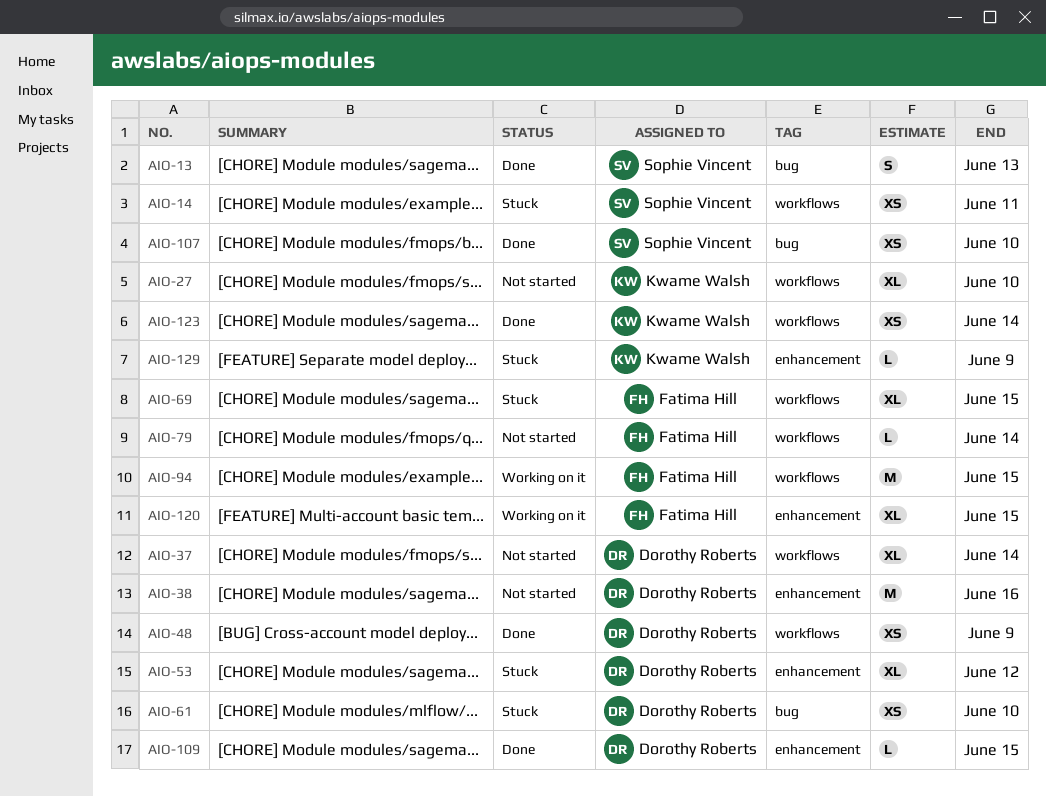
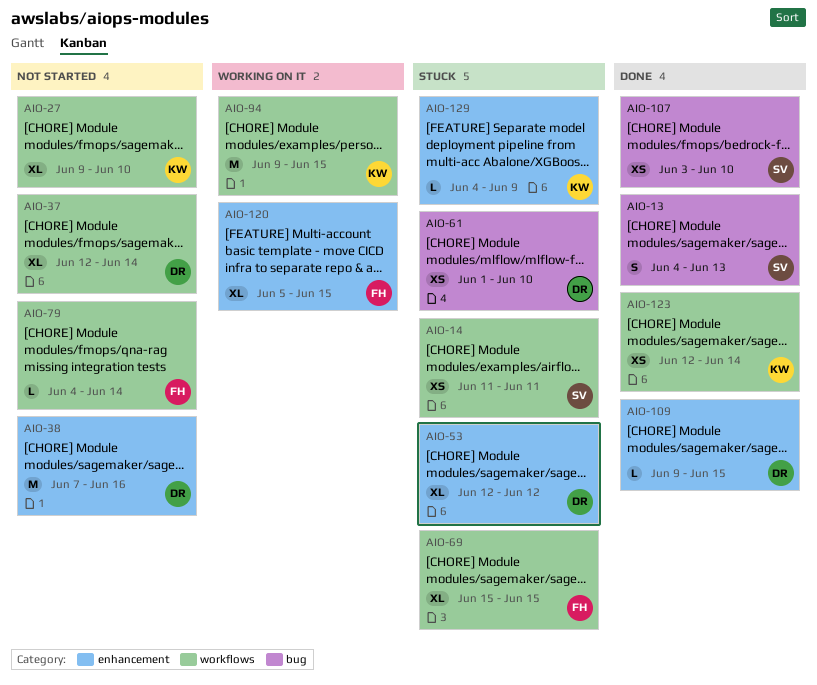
AIO-48: present -> none
AIO-94, owner: Fatima Hill -> Kwame Walsh

